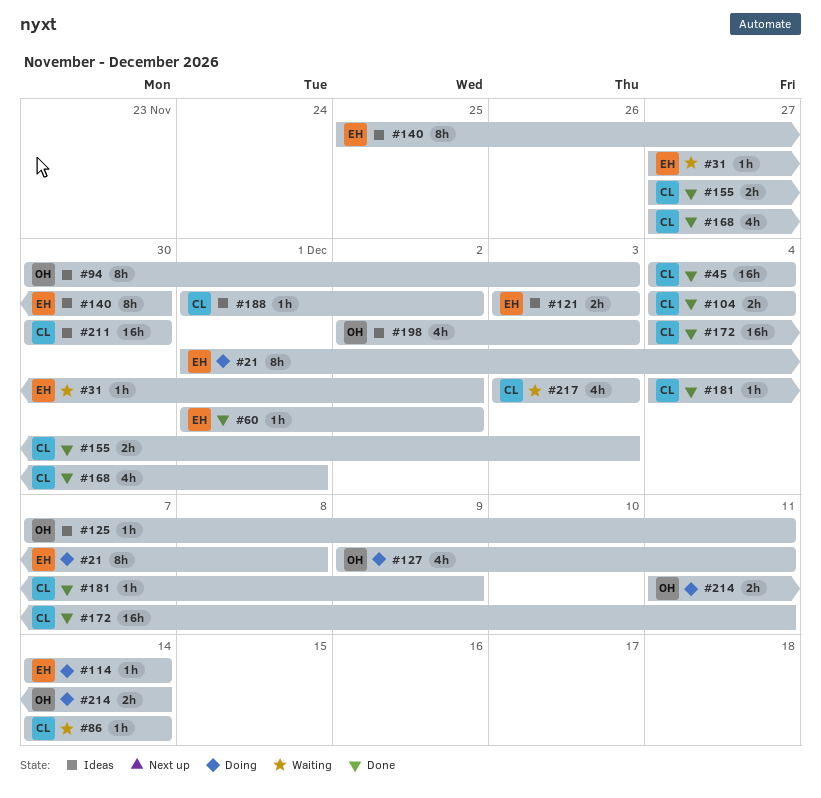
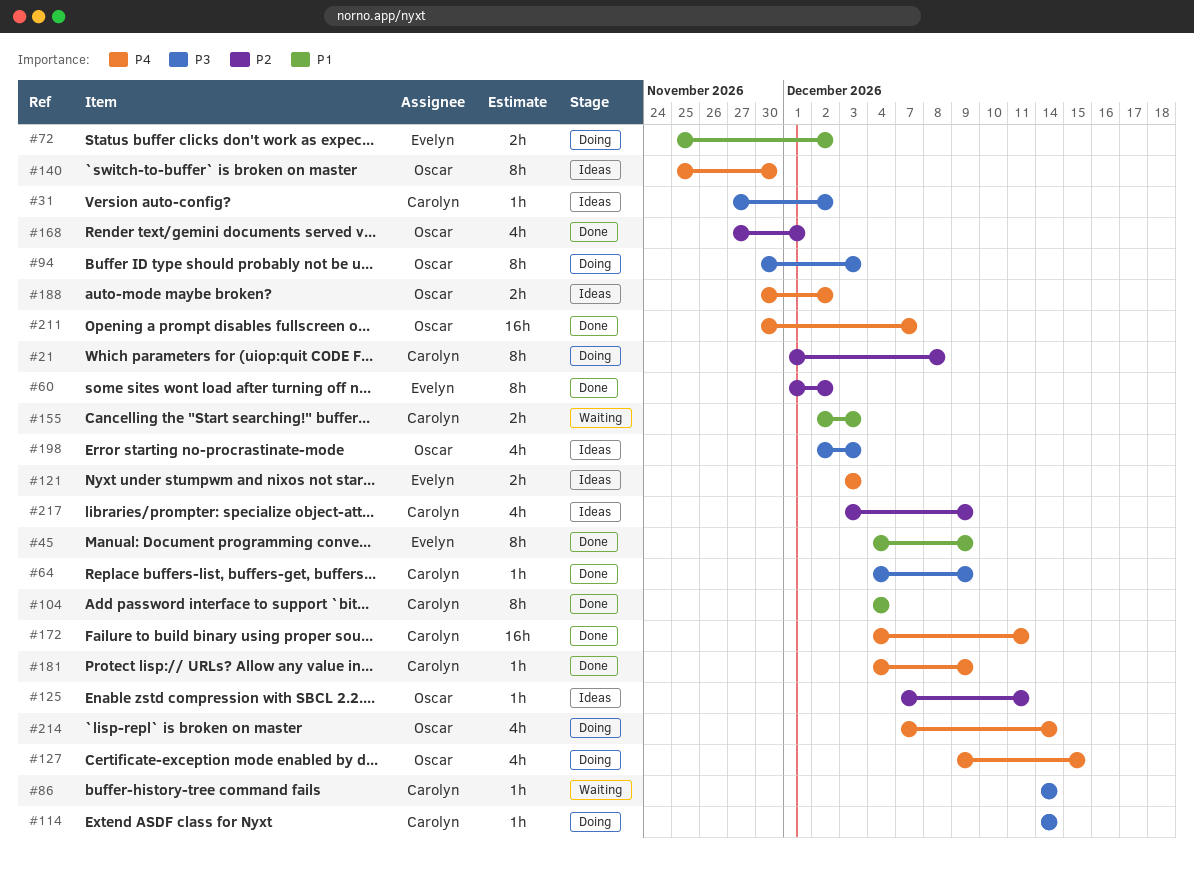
#21, owner: Evelyn -> Carolyn
#31, status: Waiting -> Ideas
#31, owner: Evelyn -> Carolyn
#45, owner: Carolyn -> Evelyn
#45, estimate: 16h -> 8h
#45, due: Dec 4 -> Dec 9
#60, estimate: 1h -> 8h
#64: none -> present
#72: none -> present
#94, status: Ideas -> Doing
#104, estimate: 2h -> 8h
#114, owner: Evelyn -> Carolyn
#127, due: Dec 11 -> Dec 15
#140, owner: Evelyn -> Oscar
#155, status: Done -> Waiting
#155, start: Nov 27 -> Dec 2
#168, owner: Carolyn -> Oscar
#188, owner: Carolyn -> Oscar
#188, estimate: 1h -> 2h
#188, start: Dec 1 -> Nov 30
#211, status: Ideas -> Done
#211, owner: Carolyn -> Oscar
#211, due: Nov 30 -> Dec 7
#214, estimate: 2h -> 4h
#214, start: Dec 11 -> Dec 7
#217, status: Waiting -> Ideas
#217, due: Dec 3 -> Dec 9

